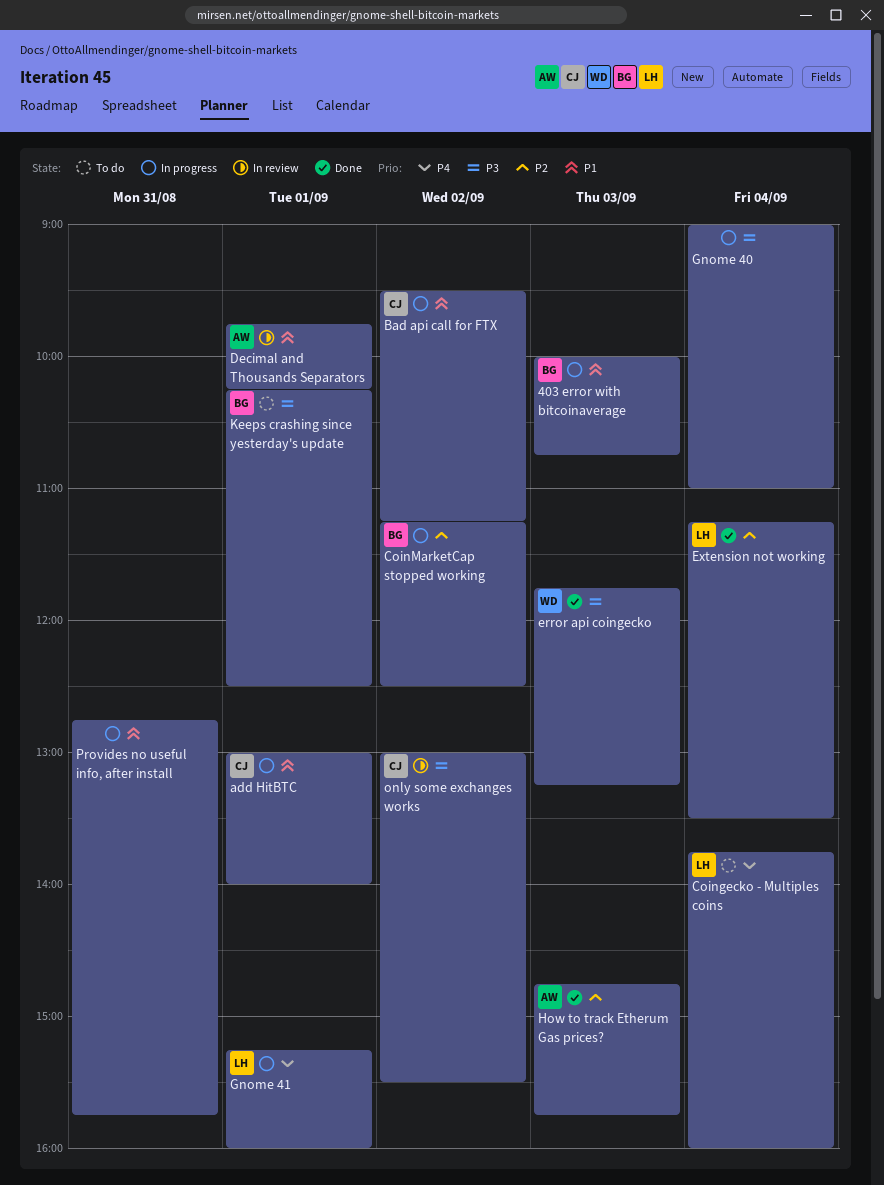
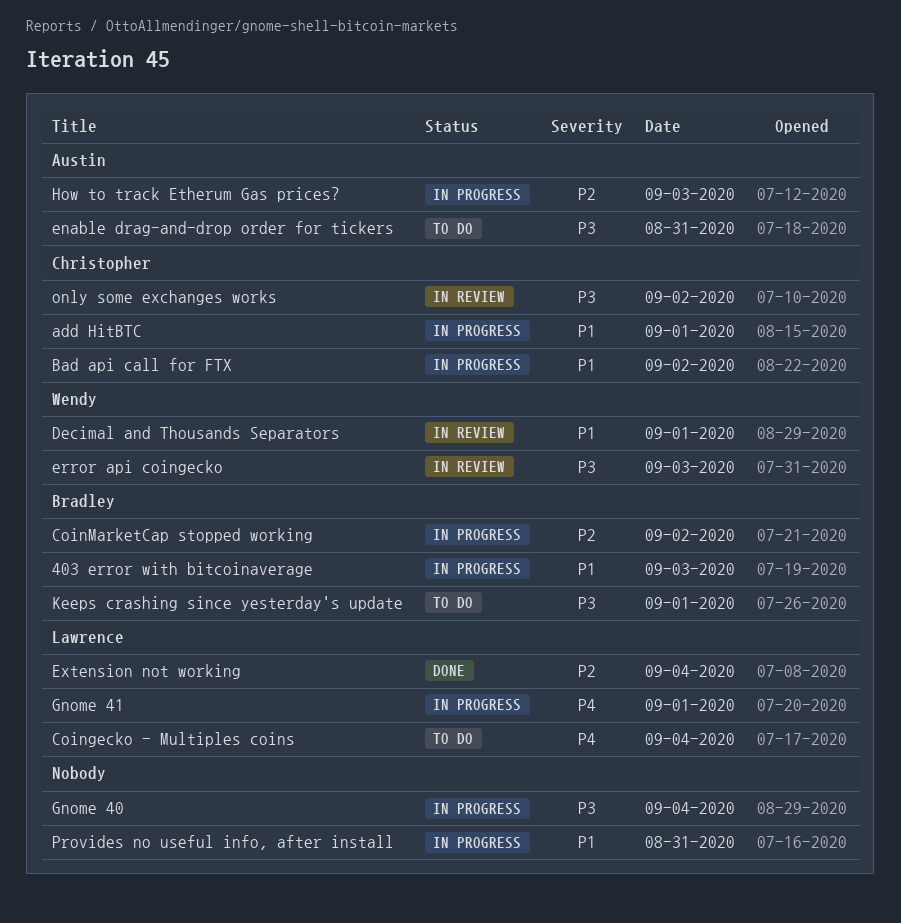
Decimal and Thousands Separators, owner: Austin -> Wendy
enable drag-and-drop order for tickers: none -> present
error api coingecko, status: Done -> In review
How to track Etherum Gas prices?, status: Done -> In progress

